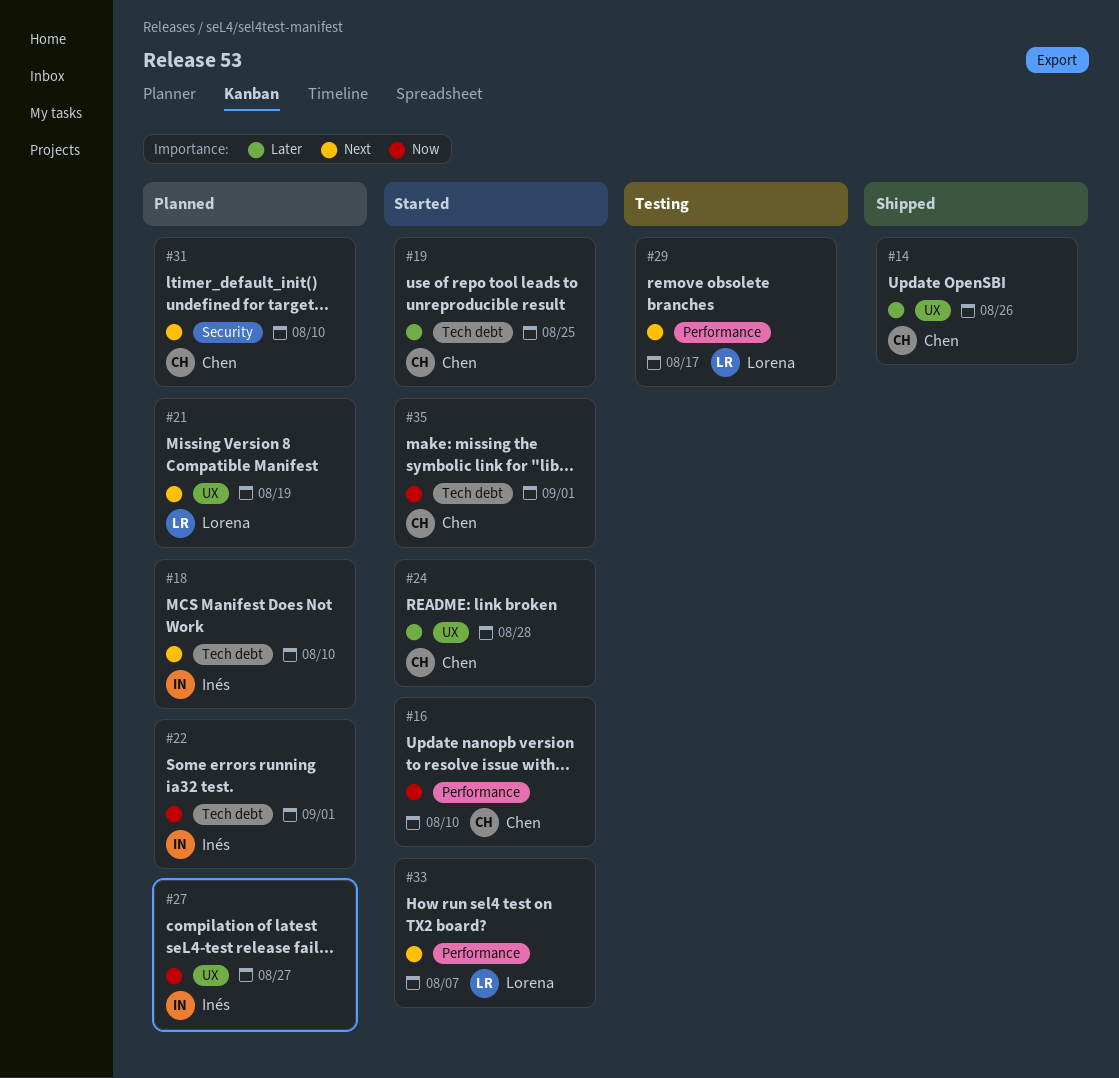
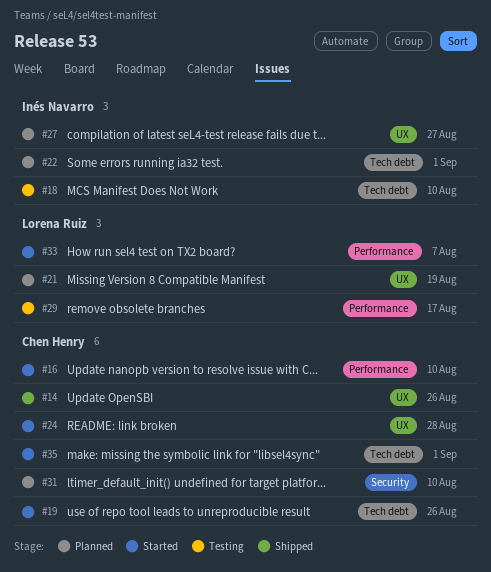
#18, status: Planned -> Testing
#19, due: Aug 25 -> Aug 26

